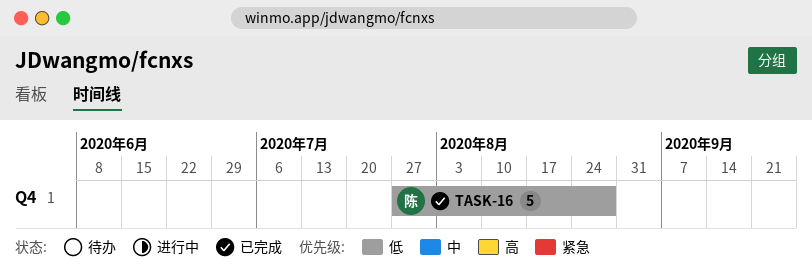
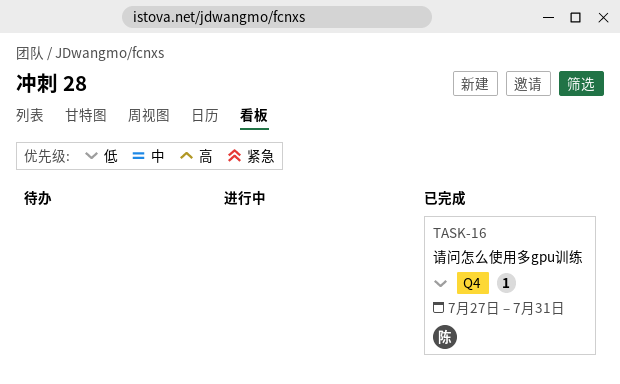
TASK-16, estimate: 5 -> 1
TASK-16, due: Aug 28 -> Jul 31

